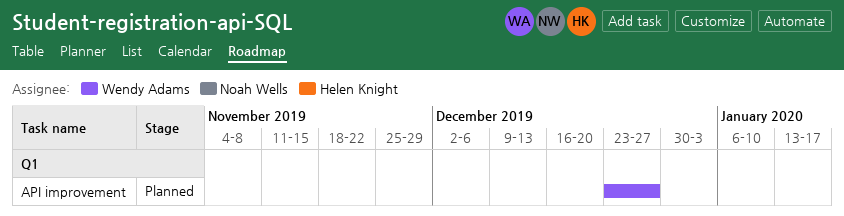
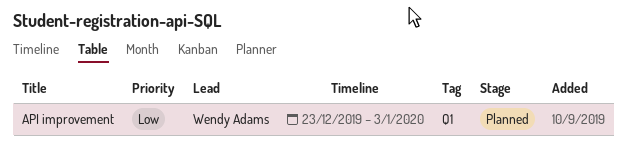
API improvement, due: Dec 27 -> Jan 3

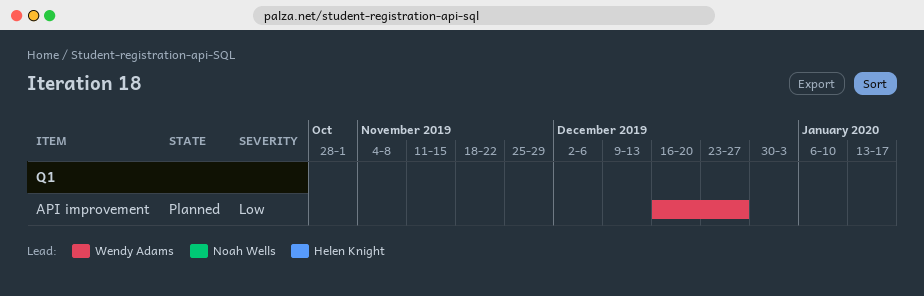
API improvement, start: Dec 23 -> Dec 16
API improvement, due: Jan 3 -> Dec 27

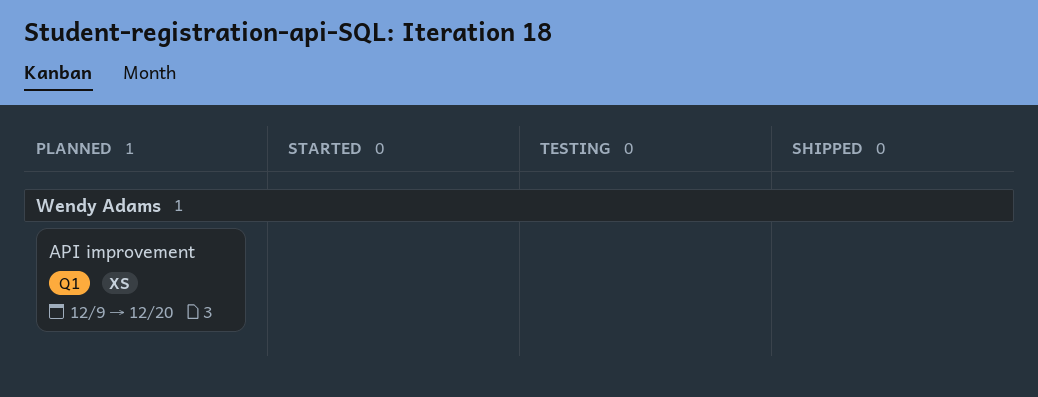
API improvement, start: Dec 16 -> Dec 9
API improvement, due: Dec 27 -> Dec 20

